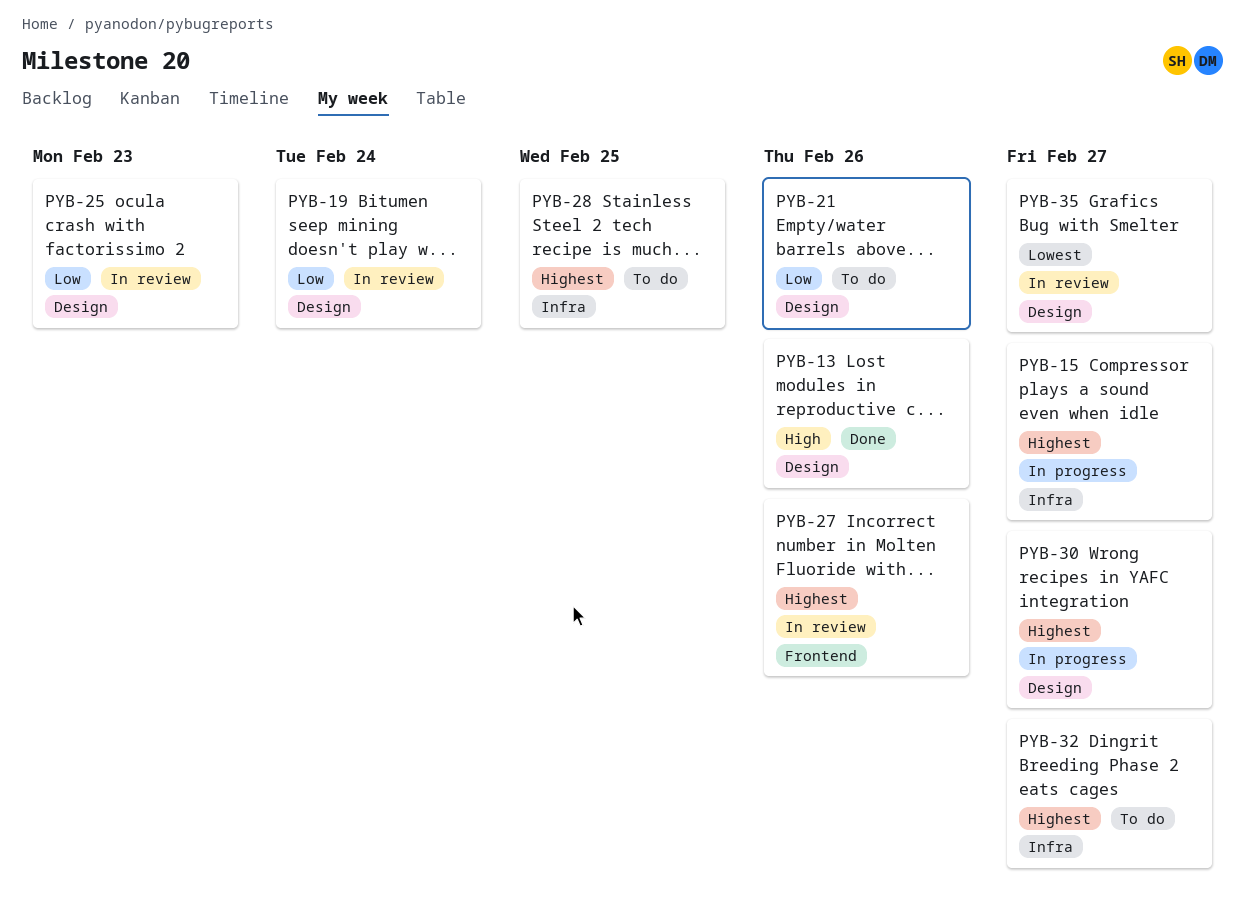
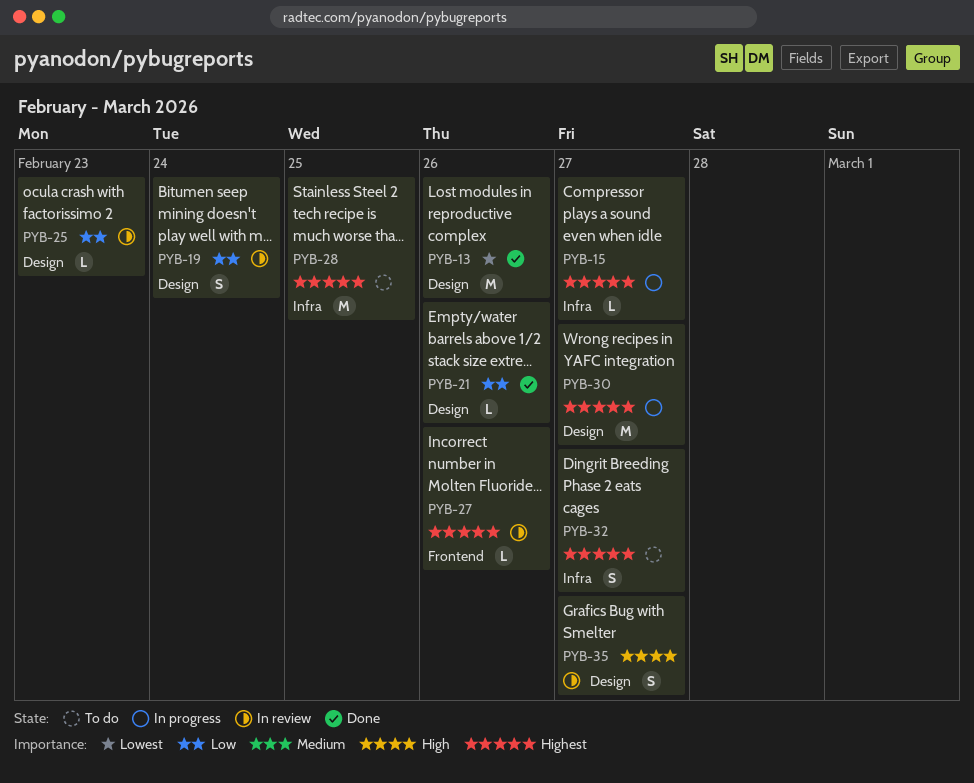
PYB-13, priority: High -> Lowest
PYB-21, status: To do -> Done
PYB-35, priority: Lowest -> High

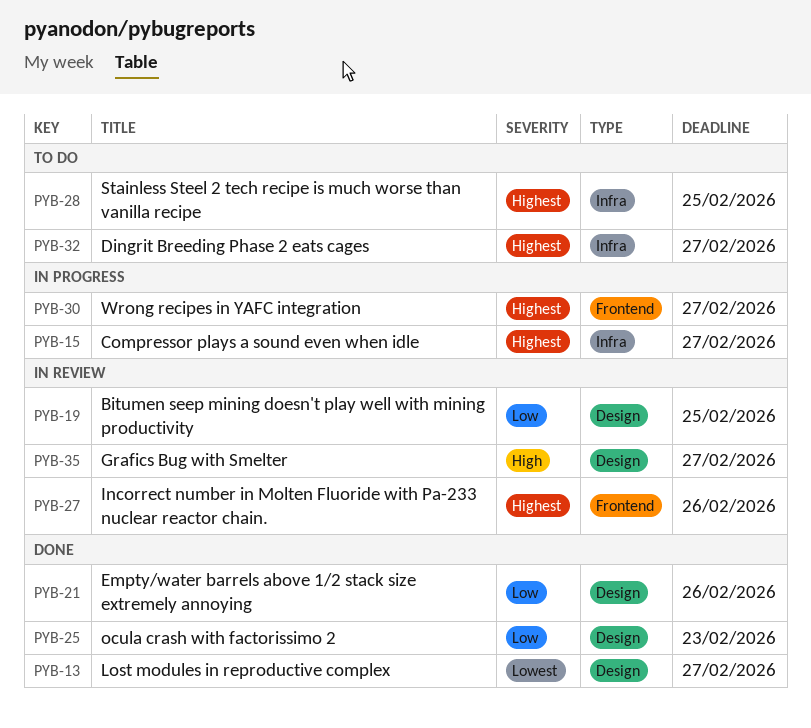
PYB-13, due: Feb 26 -> Feb 27
PYB-19, due: Feb 24 -> Feb 25
PYB-25, status: In review -> Done
PYB-30, label: Design -> Frontend

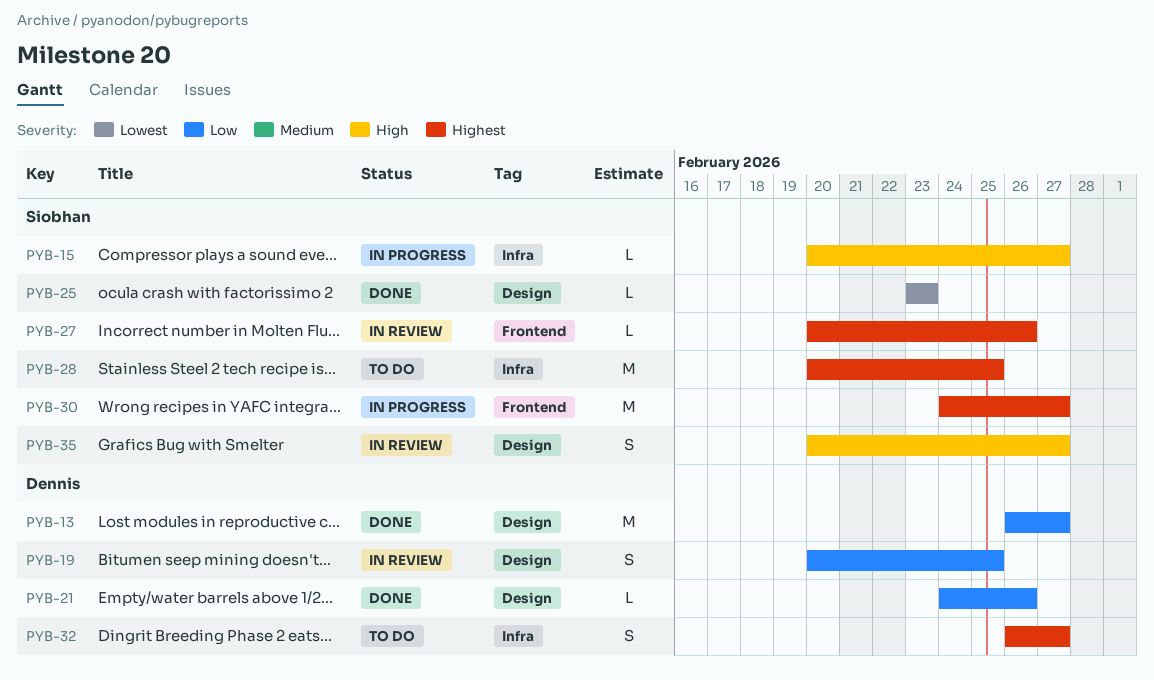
PYB-13, priority: Lowest -> Low
PYB-15, priority: Highest -> High
PYB-25, priority: Low -> Lowest

